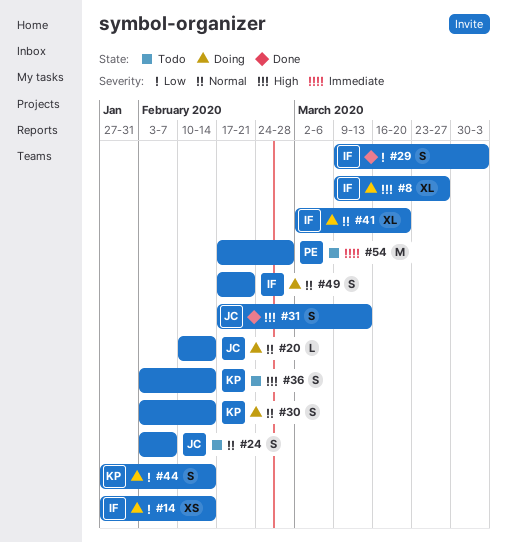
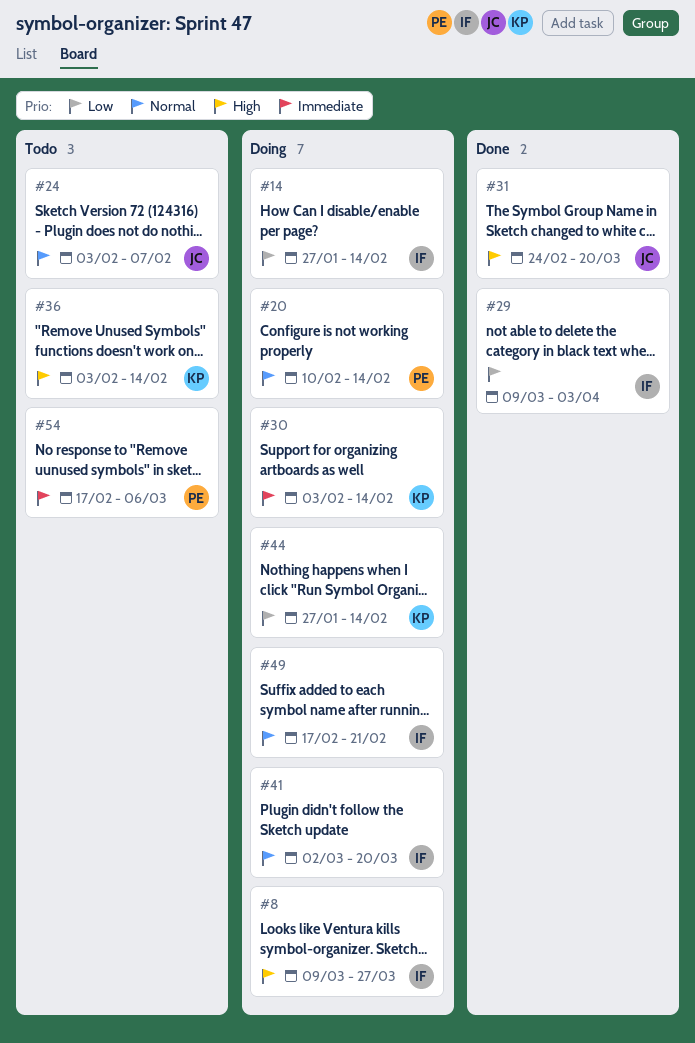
#20, owner: JC -> PE
#30, priority: Normal -> Immediate
#31, start: Feb 17 -> Feb 24
#31, due: Mar 13 -> Mar 20
#54, due: Feb 28 -> Mar 6

